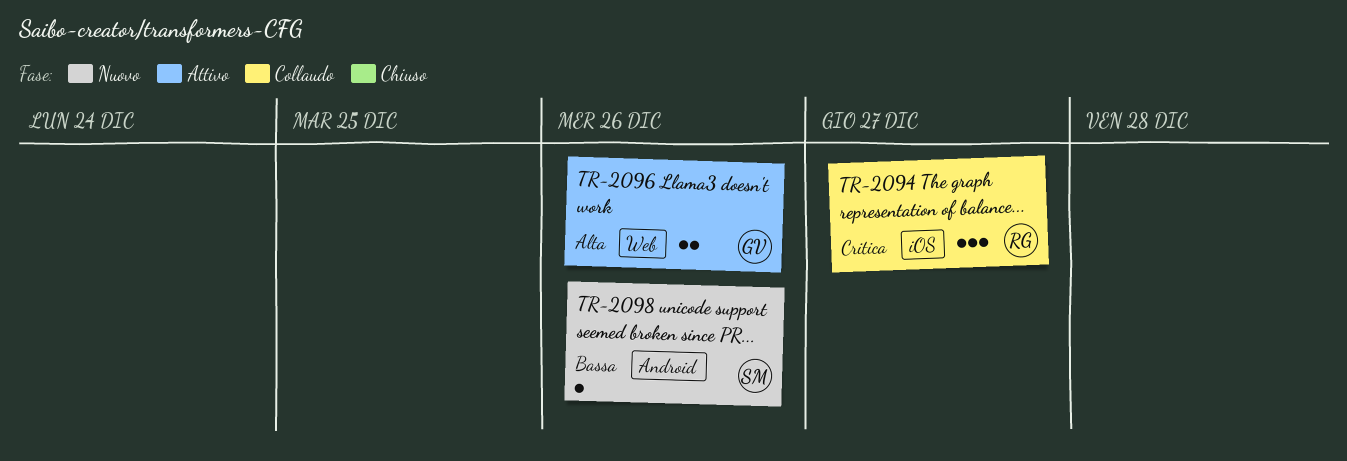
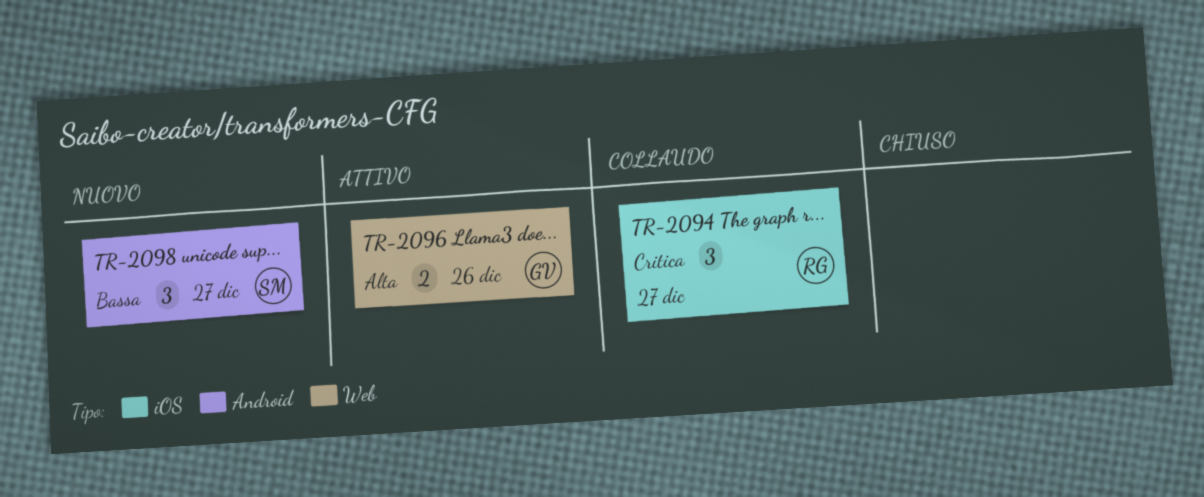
TR-2098, estimate: 1 -> 3
TR-2098, due: Dec 26 -> Dec 27

